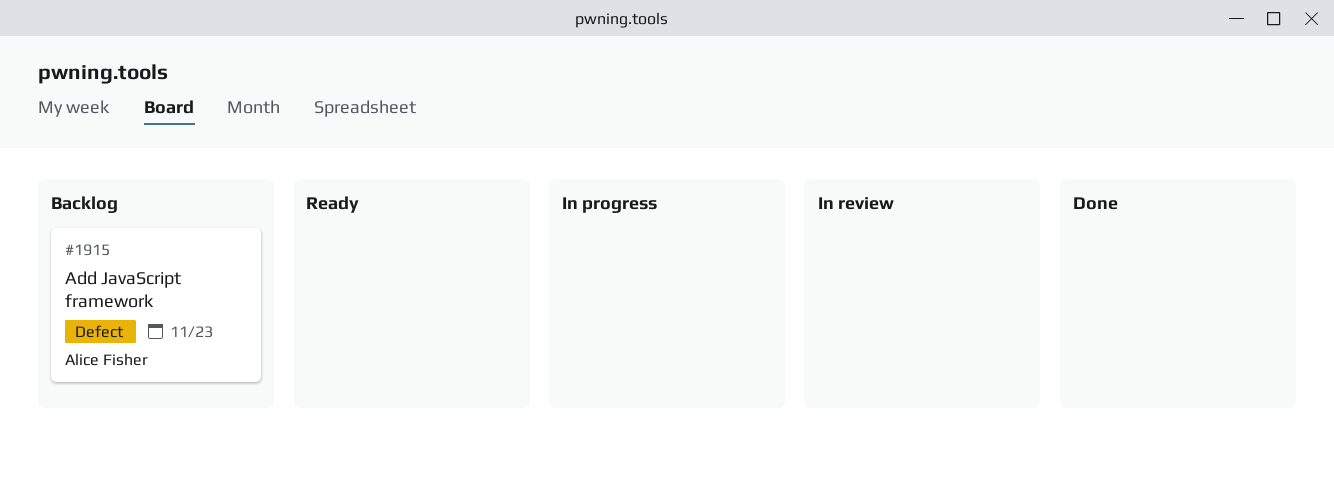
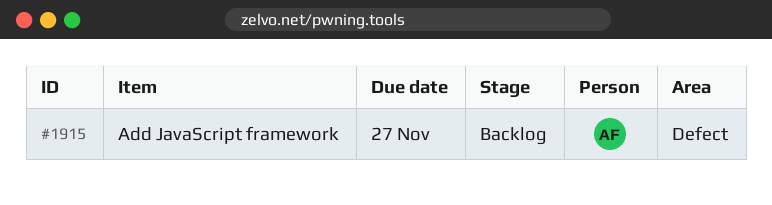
#1915, due: Nov 23 -> Nov 27

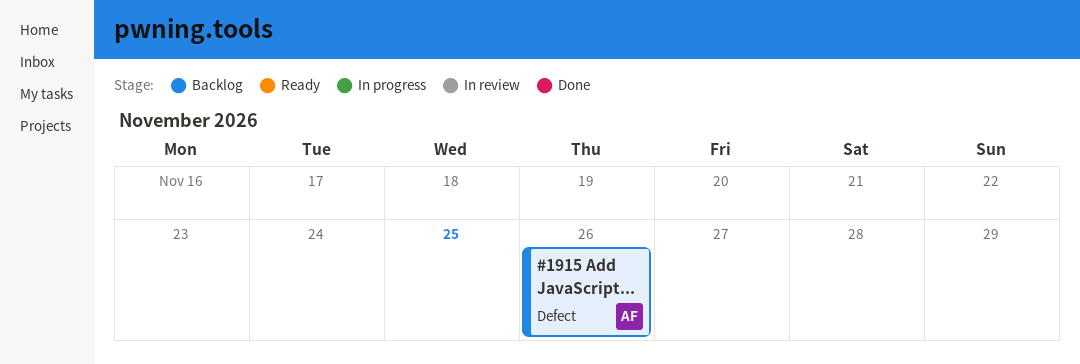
#1915, due: Nov 27 -> Nov 26

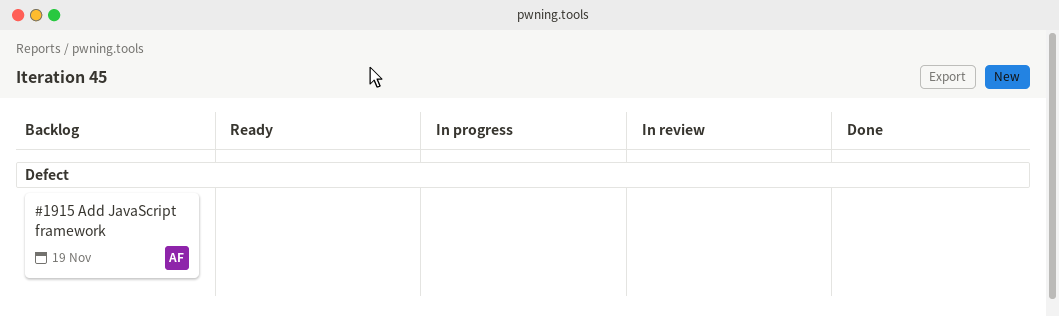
#1915, due: Nov 26 -> Nov 19

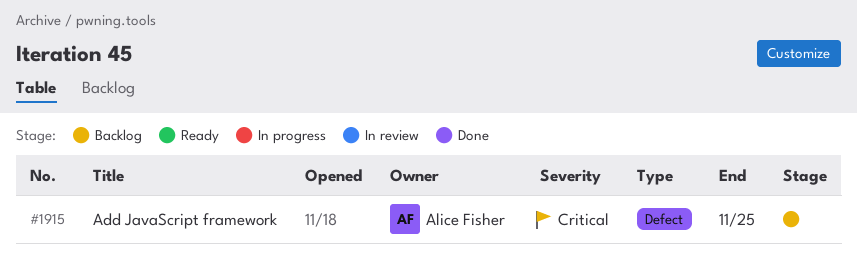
#1915, due: Nov 19 -> Nov 25

